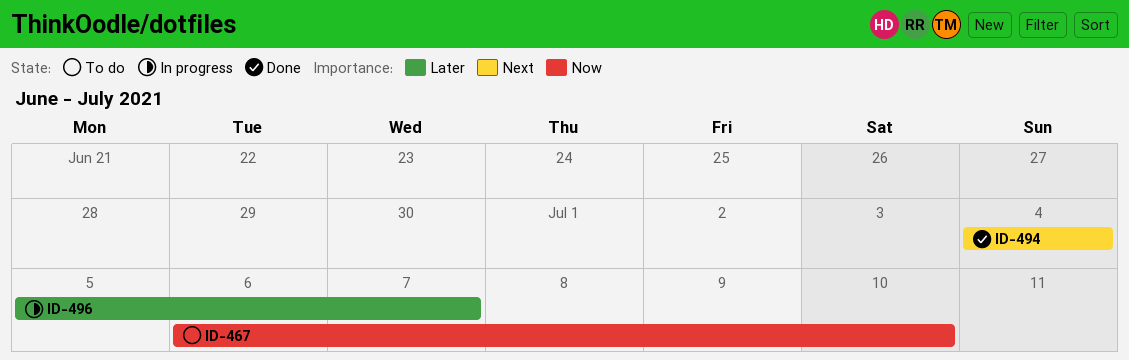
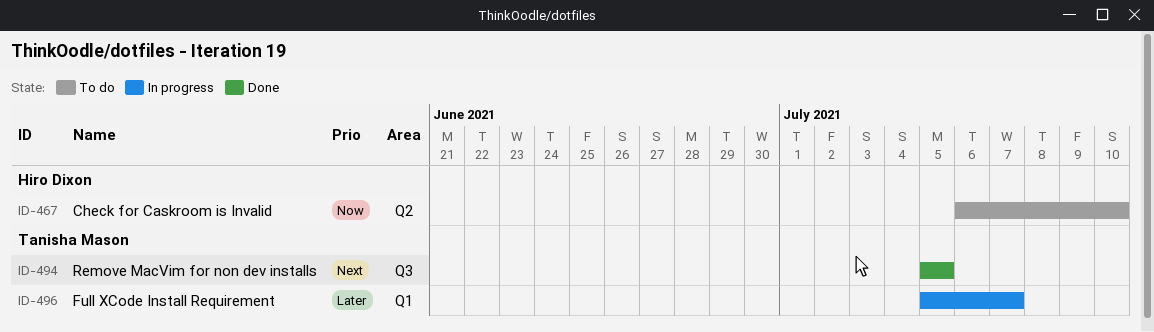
ID-494, start: Jul 4 -> Jul 5
ID-494, due: Jul 4 -> Jul 5

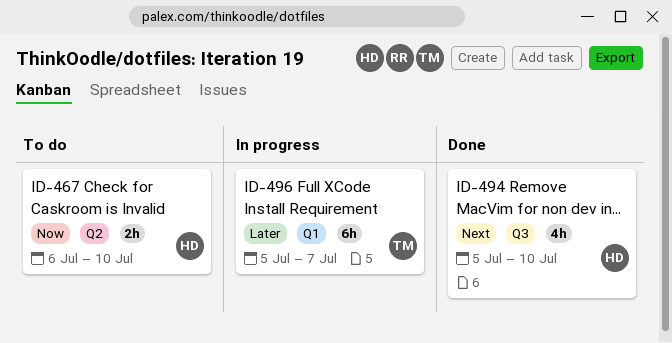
ID-494, owner: Tanisha Mason -> Hiro Dixon
ID-494, due: Jul 5 -> Jul 10

